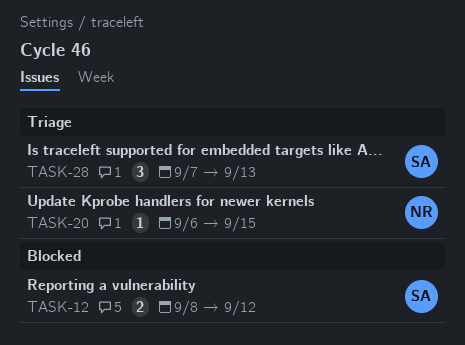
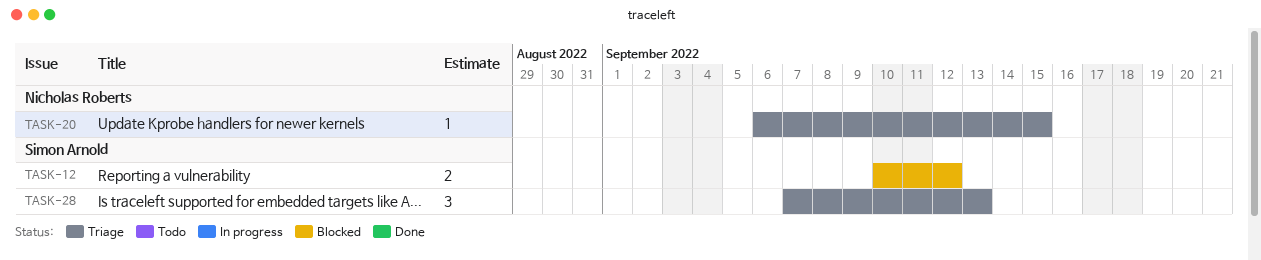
TASK-12, start: Sep 8 -> Sep 10

